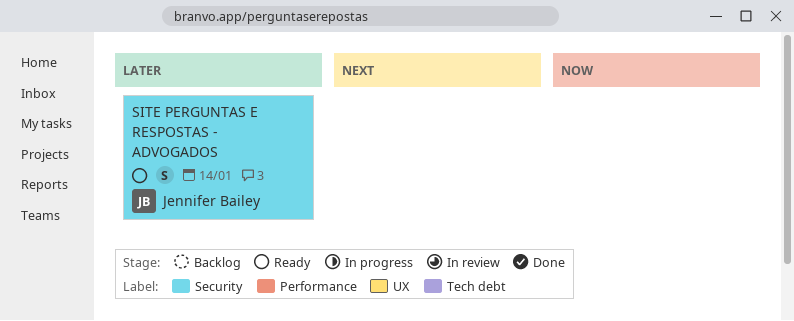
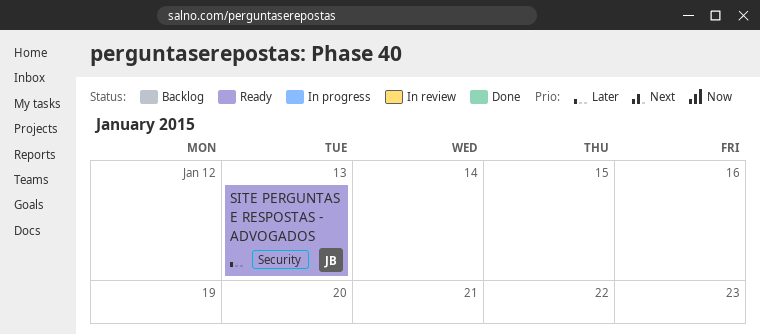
SITE PERGUNTAS E RESPOSTAS - ADVOGADOS, due: Jan 14 -> Jan 13

